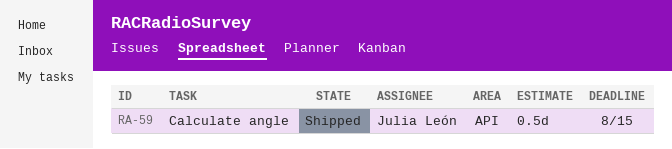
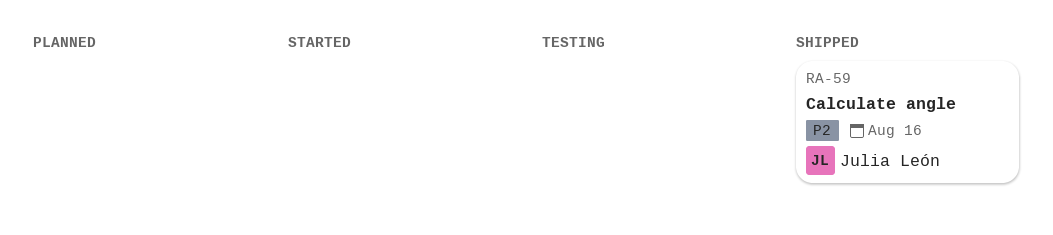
RA-59, due: Aug 15 -> Aug 16

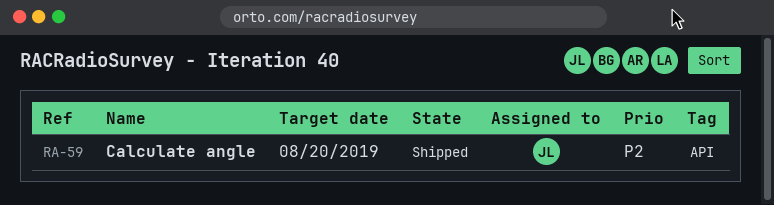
RA-59, due: Aug 16 -> Aug 20

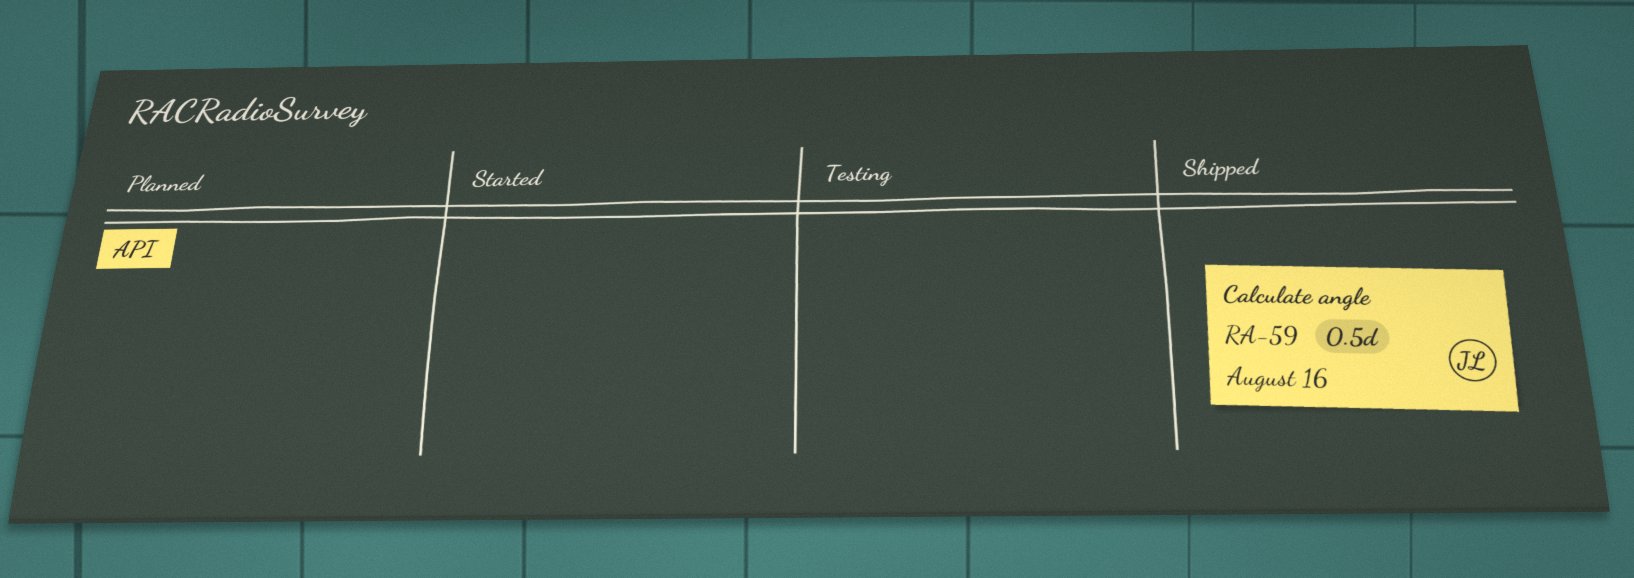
RA-59, due: Aug 20 -> Aug 16

